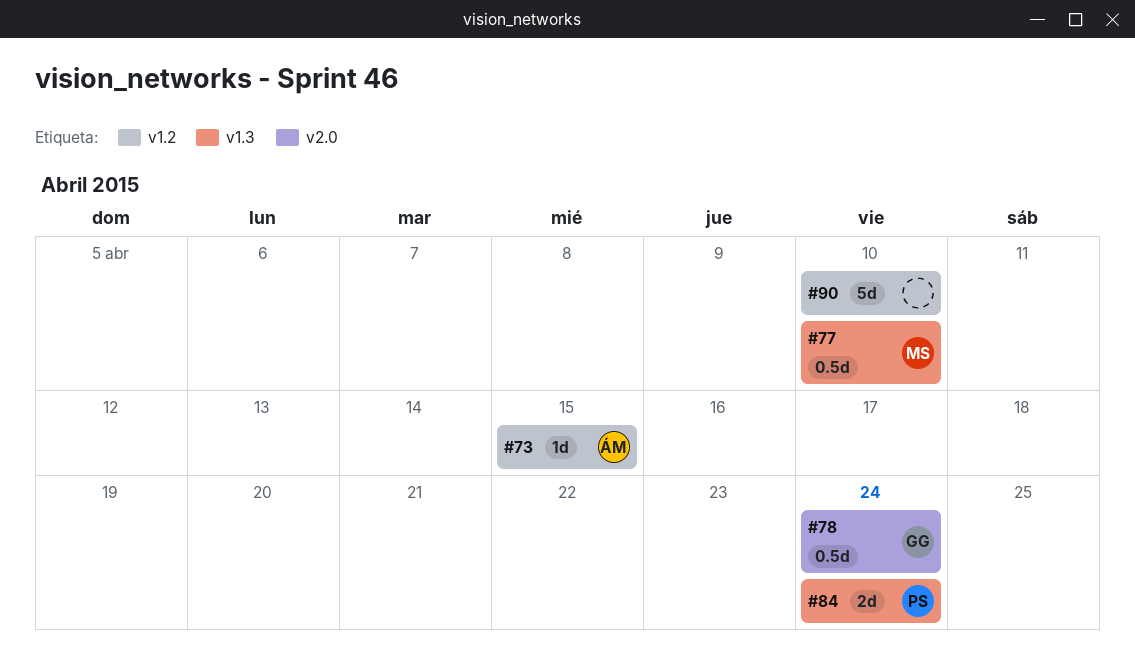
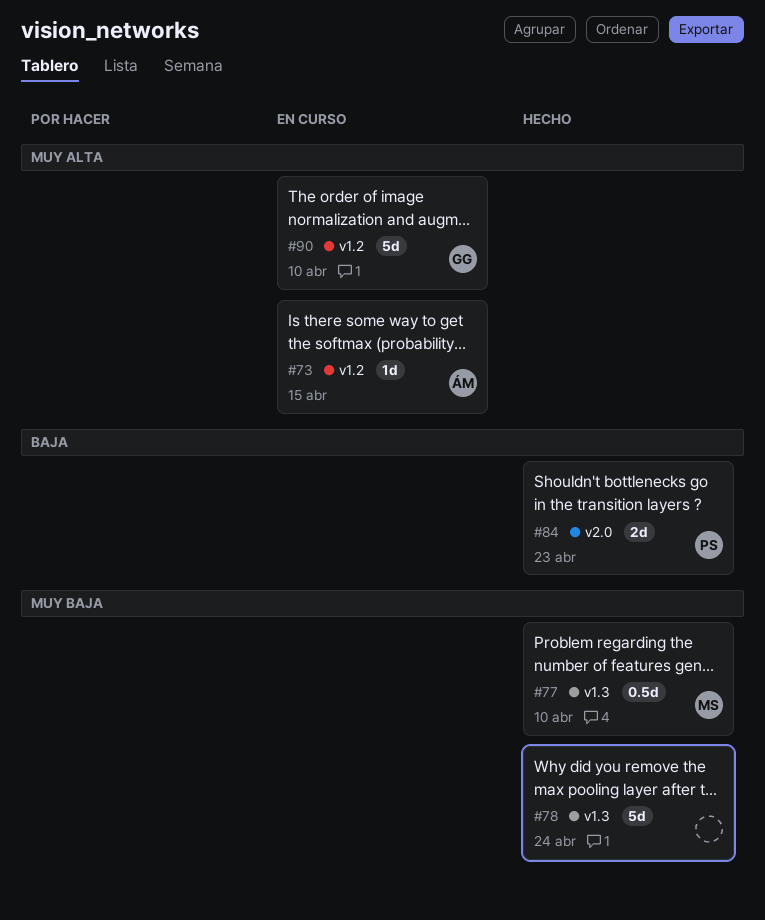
#78, owner: GG -> none
#78, label: v2.0 -> v1.3
#78, estimate: 0.5d -> 5d
#84, label: v1.3 -> v2.0
#84, due: Apr 24 -> Apr 23
#90, owner: none -> GG

